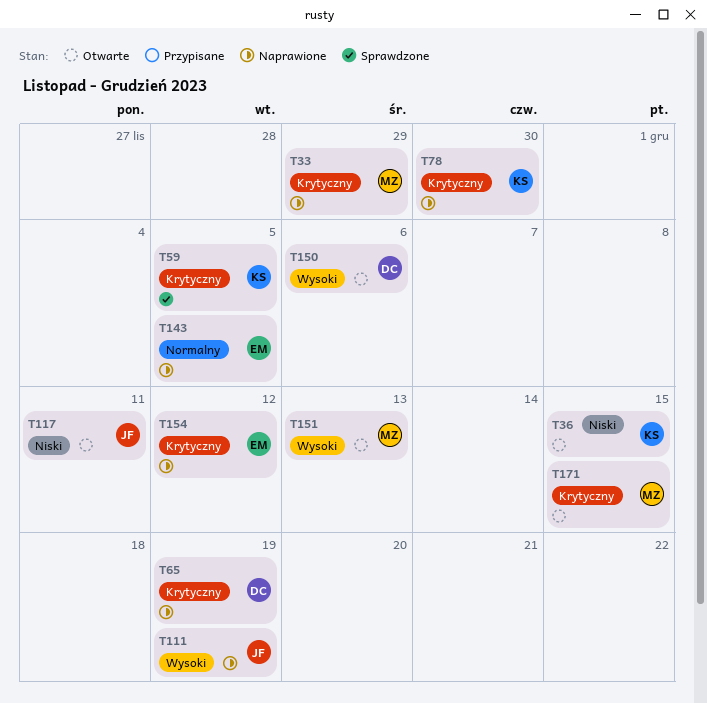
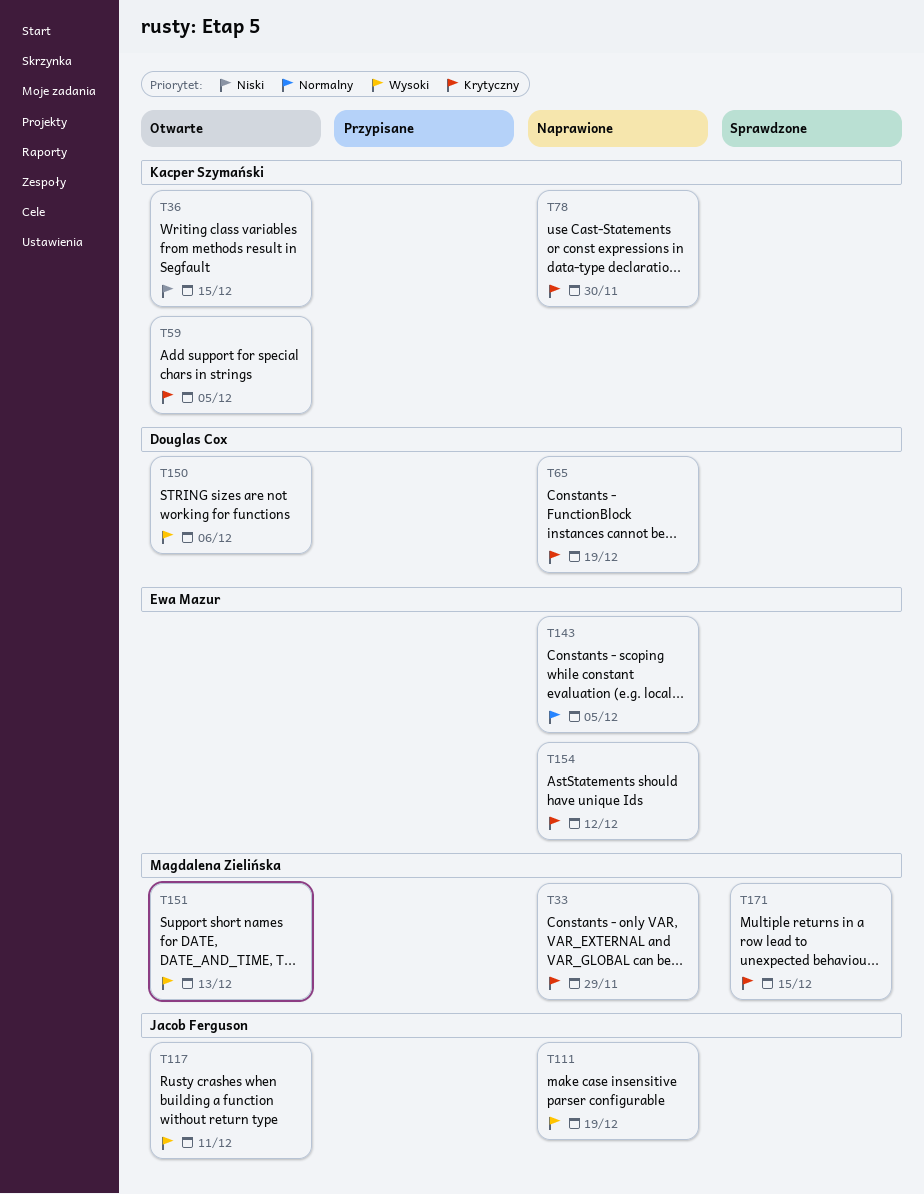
T59, status: Sprawdzone -> Otwarte
T117, priority: Niski -> Wysoki
T171, status: Otwarte -> Sprawdzone

